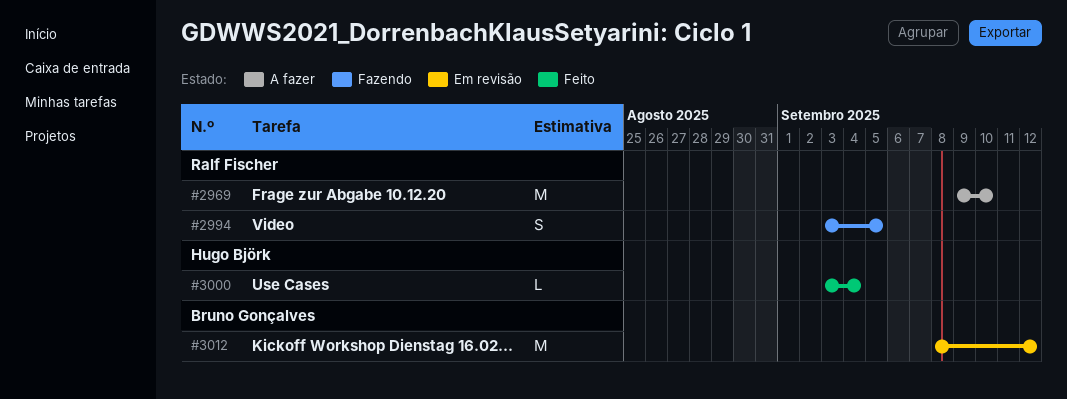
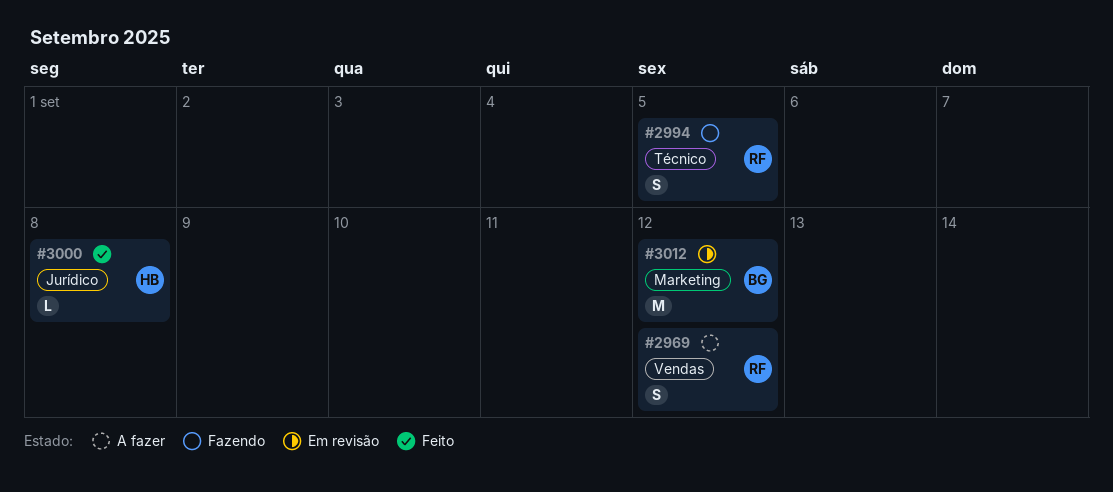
#2969, estimate: M -> S
#2969, due: Sep 10 -> Sep 12
#3000, due: Sep 4 -> Sep 8

